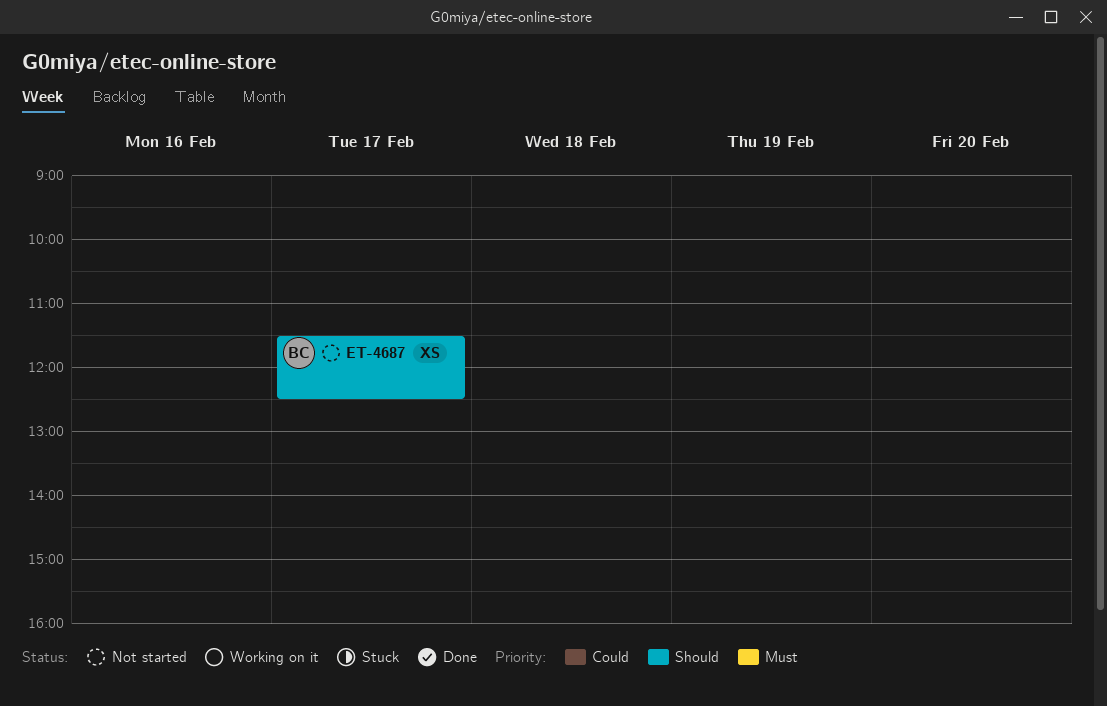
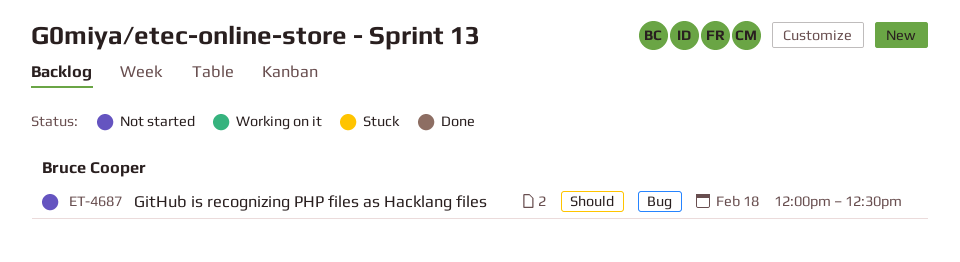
ET-4687, day: Feb 17 -> Feb 18
ET-4687, begins: 11:30 -> 12:00

